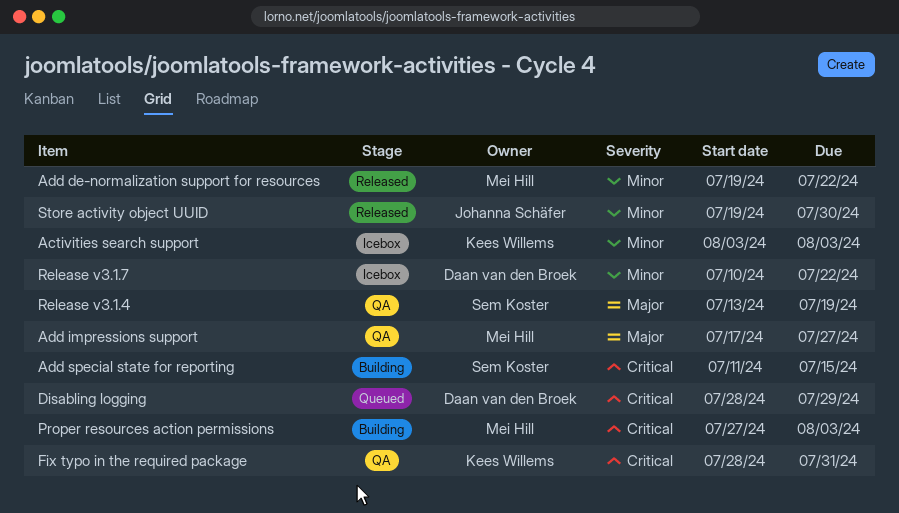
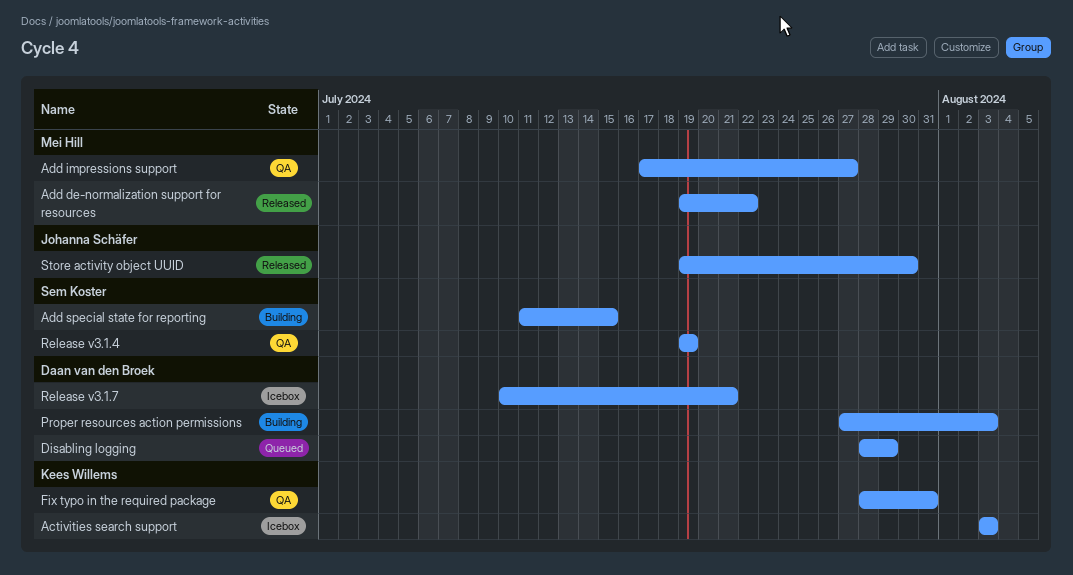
Proper resources action permissions, owner: Mei Hill -> Daan van den Broek
Release v3.1.4, start: Jul 13 -> Jul 19
Release v3.1.7, due: Jul 22 -> Jul 21

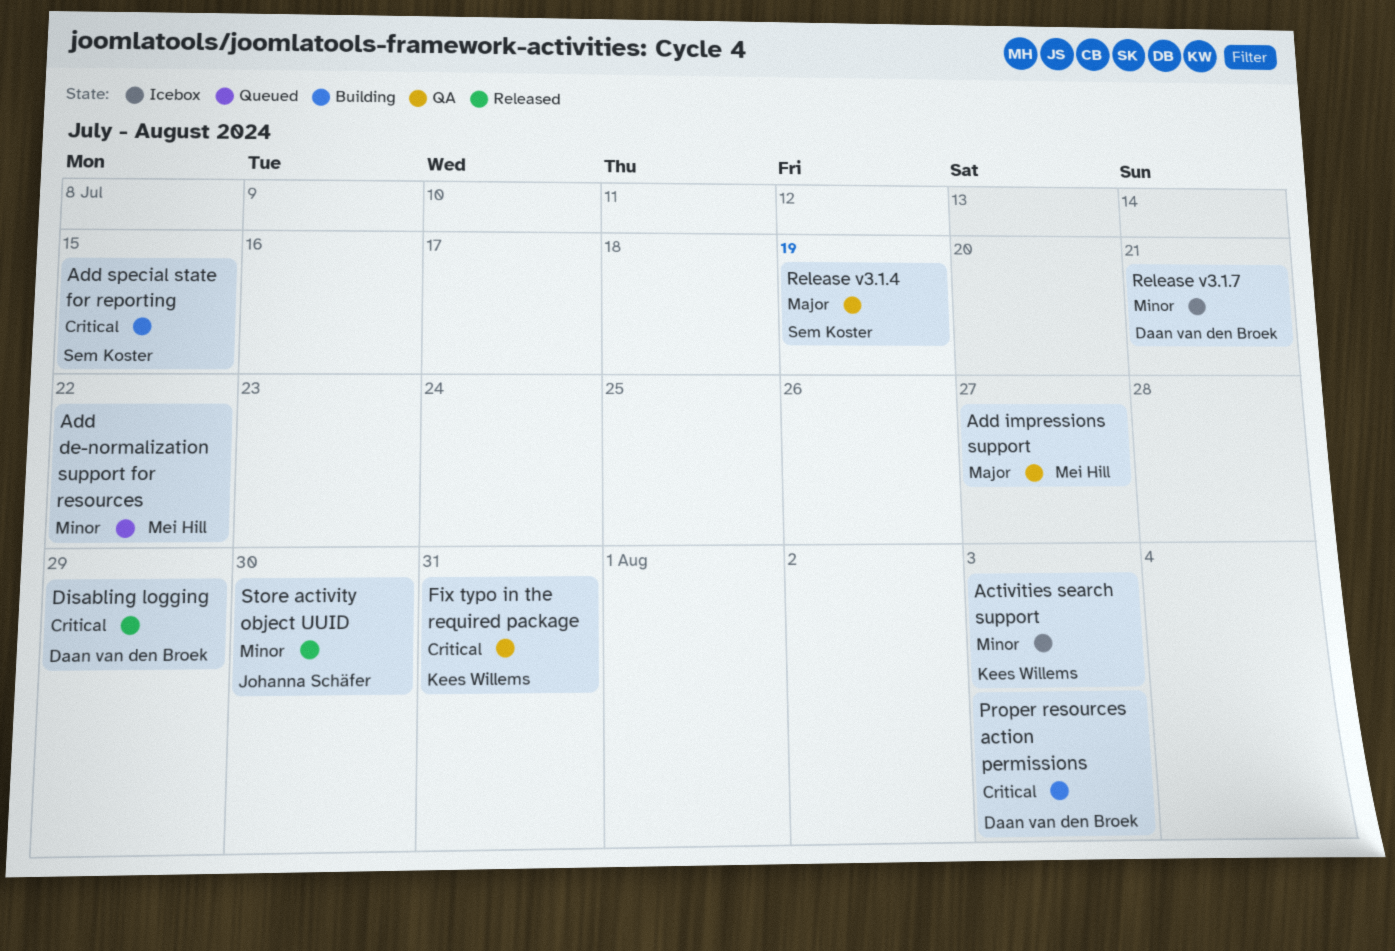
Add de-normalization support for resources, status: Released -> Queued
Disabling logging, status: Queued -> Released

